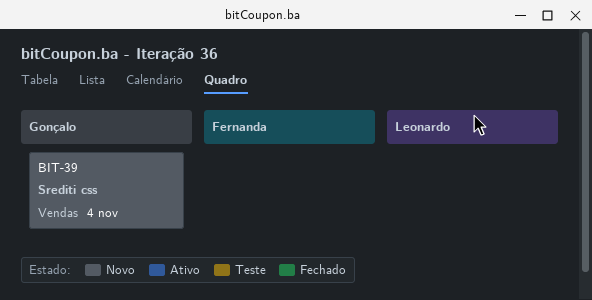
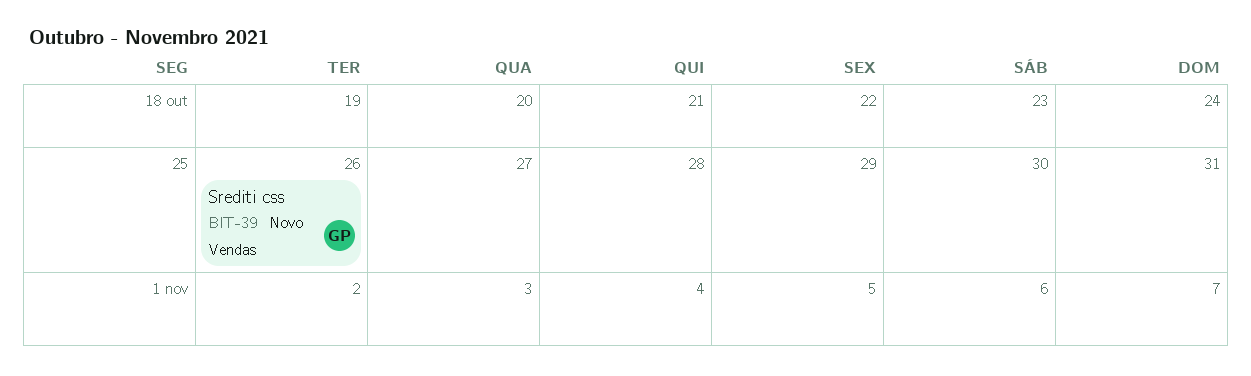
BIT-39, due: Nov 4 -> Oct 26

